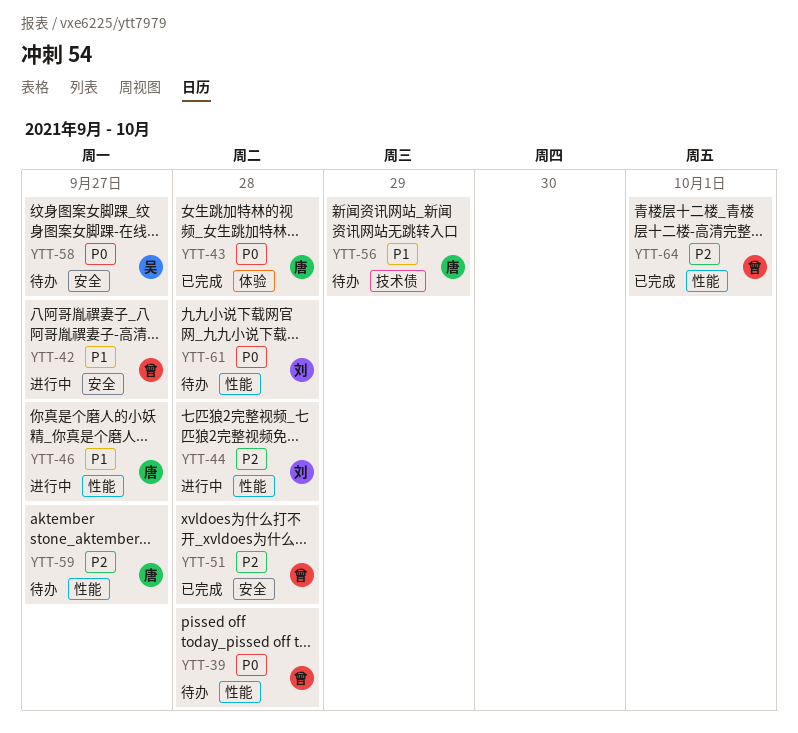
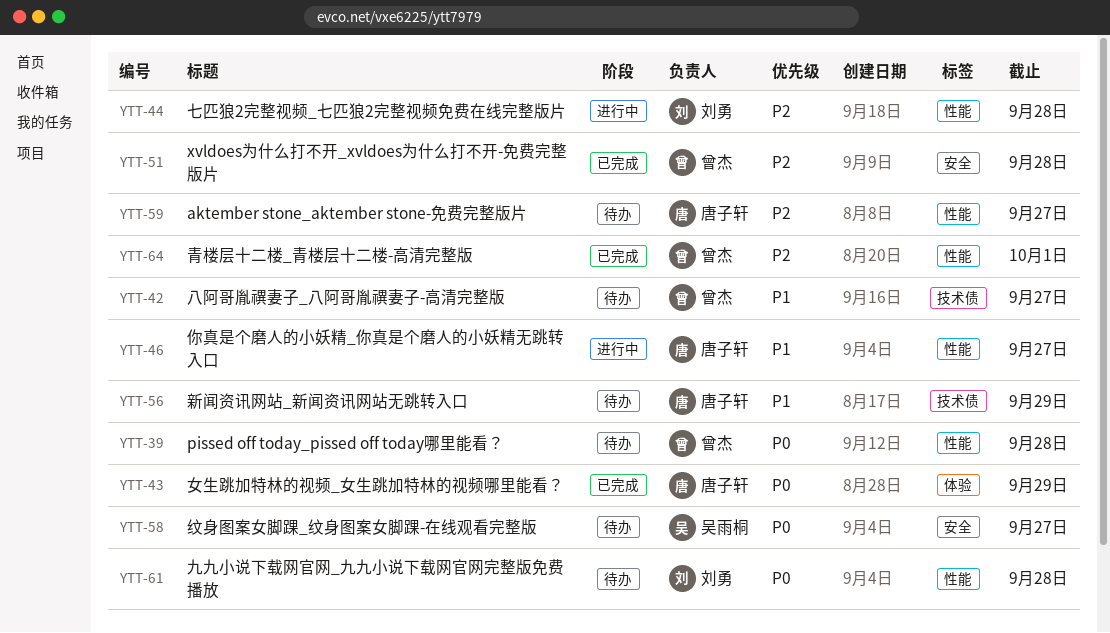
YTT-42, status: 进行中 -> 待办
YTT-42, label: 安全 -> 技术债
YTT-43, due: Sep 28 -> Sep 29

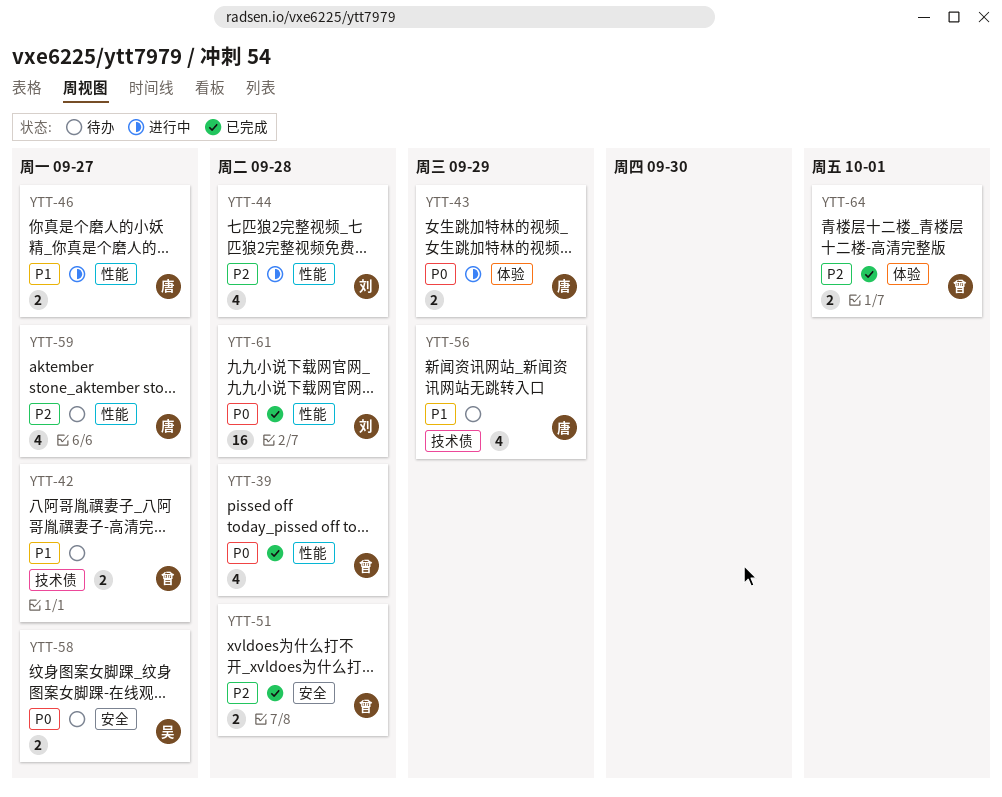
YTT-39, status: 待办 -> 已完成
YTT-43, status: 已完成 -> 进行中
YTT-61, status: 待办 -> 已完成
YTT-64, label: 性能 -> 体验

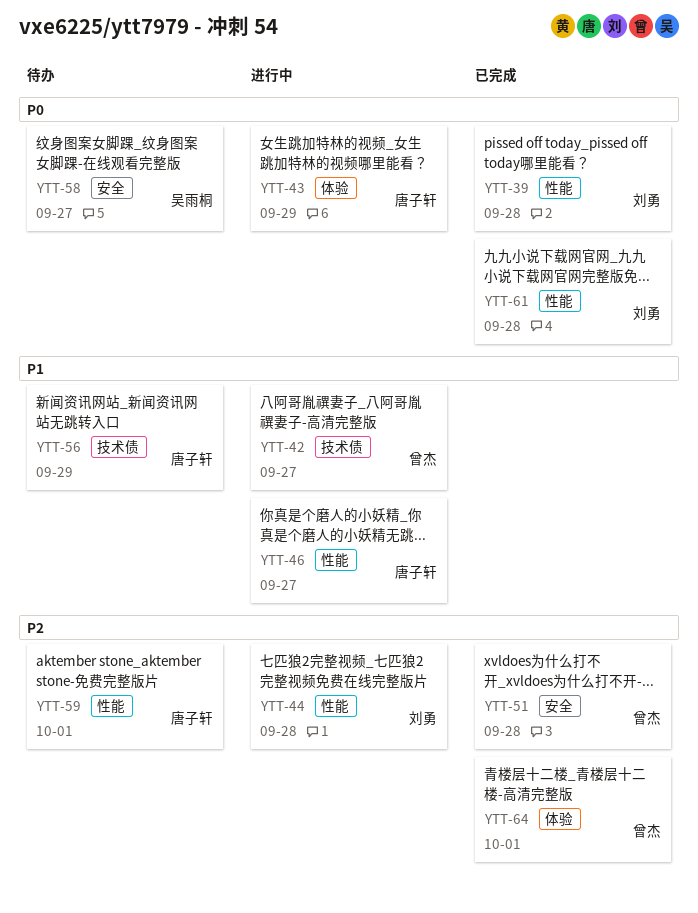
YTT-39, owner: 曾杰 -> 刘勇
YTT-42, status: 待办 -> 进行中
YTT-59, due: Sep 27 -> Oct 1

